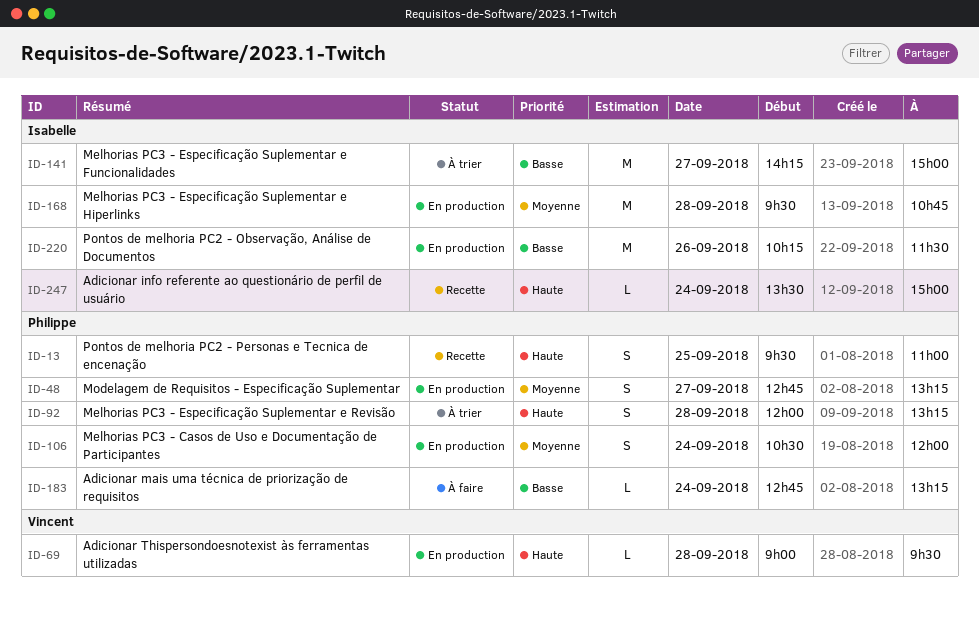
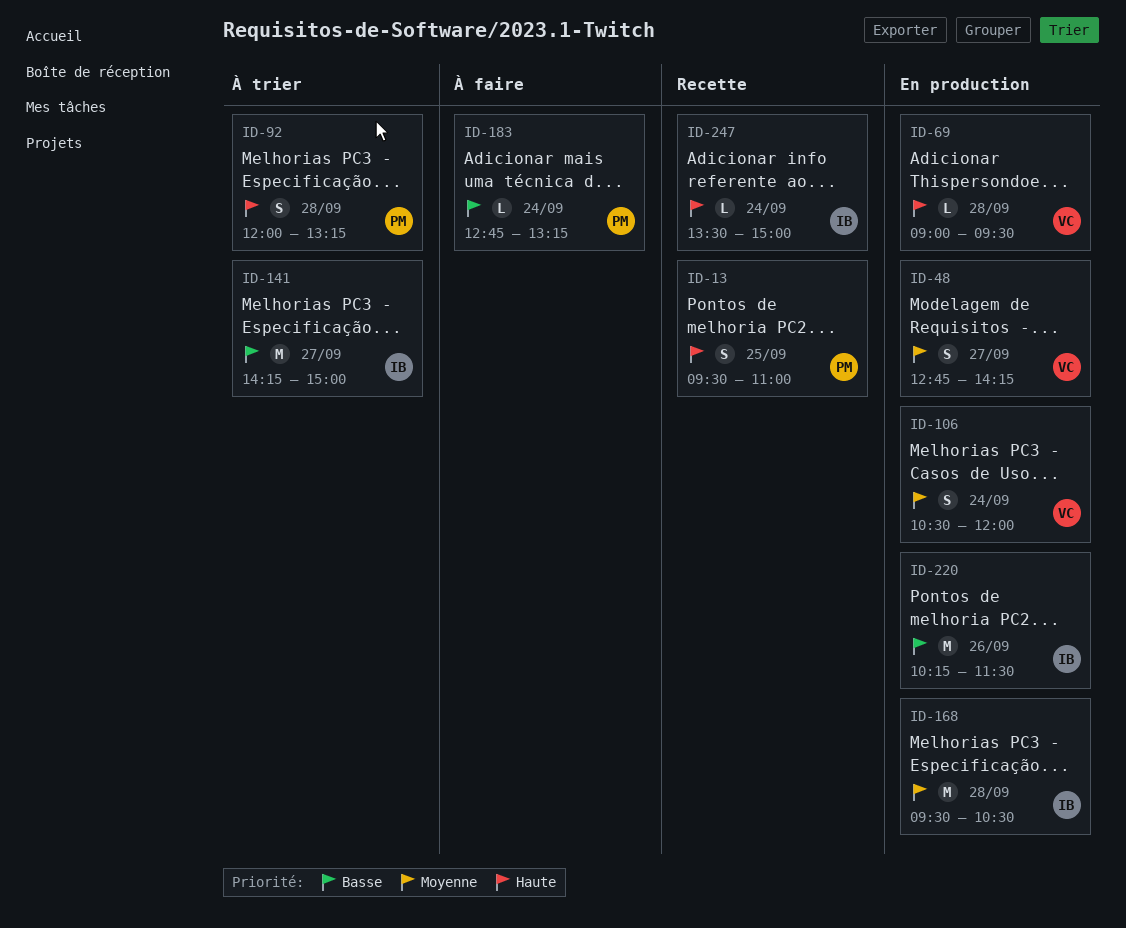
ID-48, owner: Philippe -> Vincent
ID-48, ends: 13:15 -> 14:15
ID-106, owner: Philippe -> Vincent
ID-168, ends: 10:45 -> 10:30

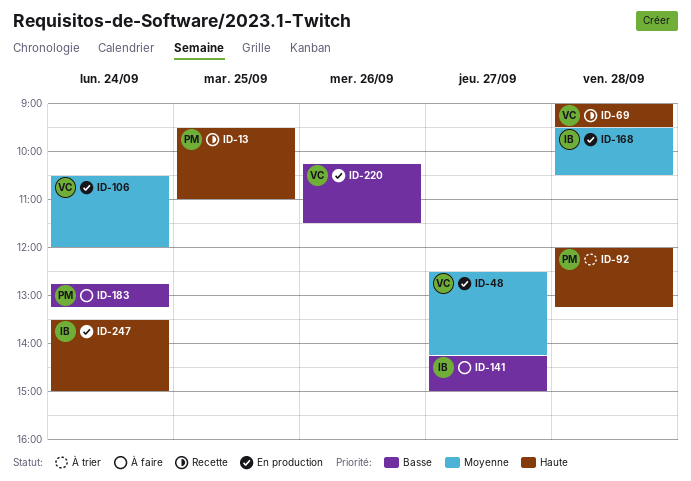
ID-48, begins: 12:45 -> 12:30
ID-69, status: En production -> Recette
ID-141, status: À trier -> À faire
ID-220, owner: IB -> VC
ID-247, status: Recette -> En production

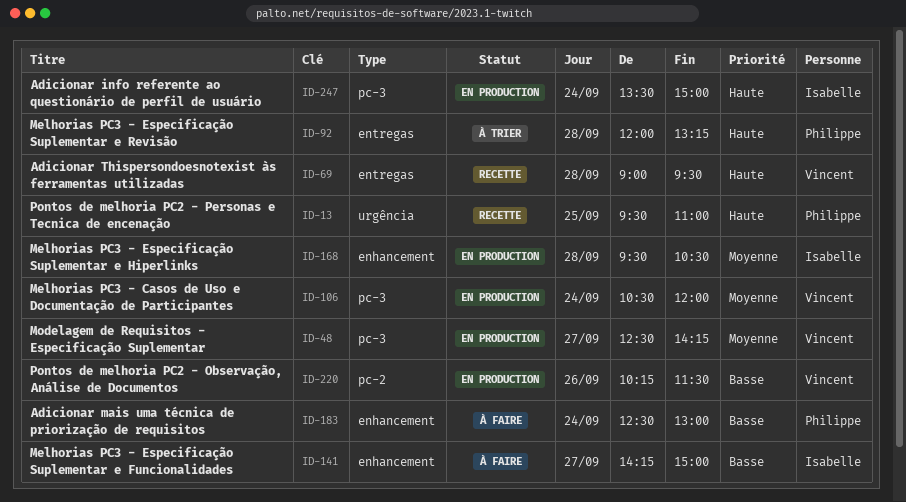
ID-183, begins: 12:45 -> 12:30
ID-183, ends: 13:15 -> 13:00

